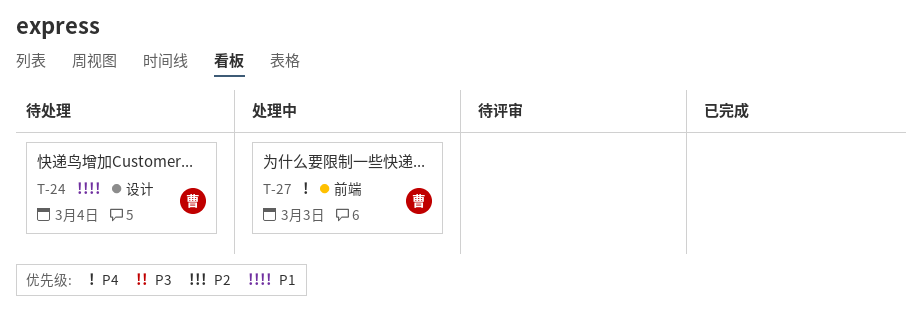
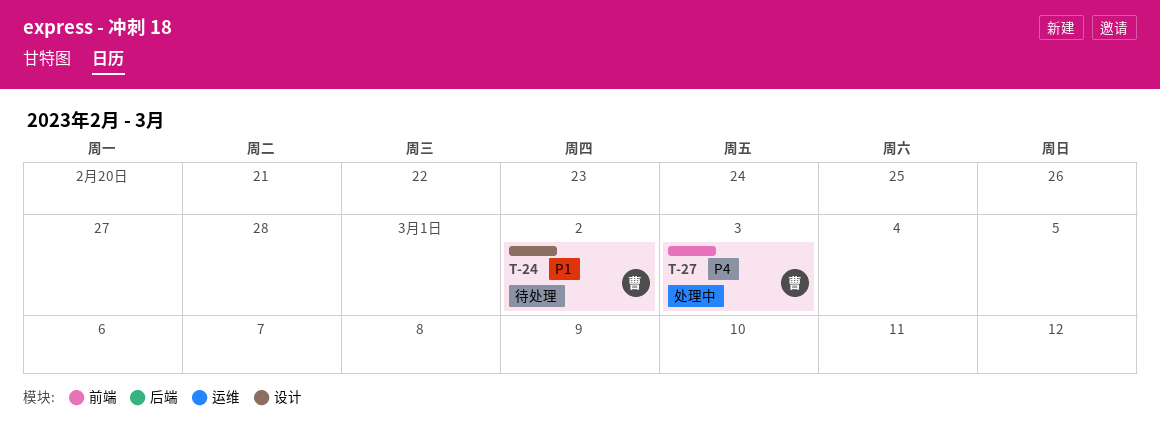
T-24, due: Mar 4 -> Mar 2

